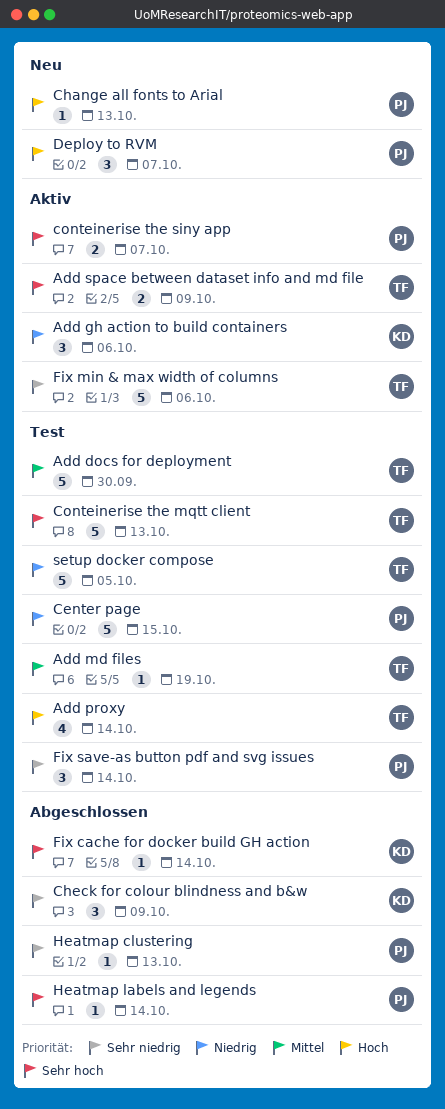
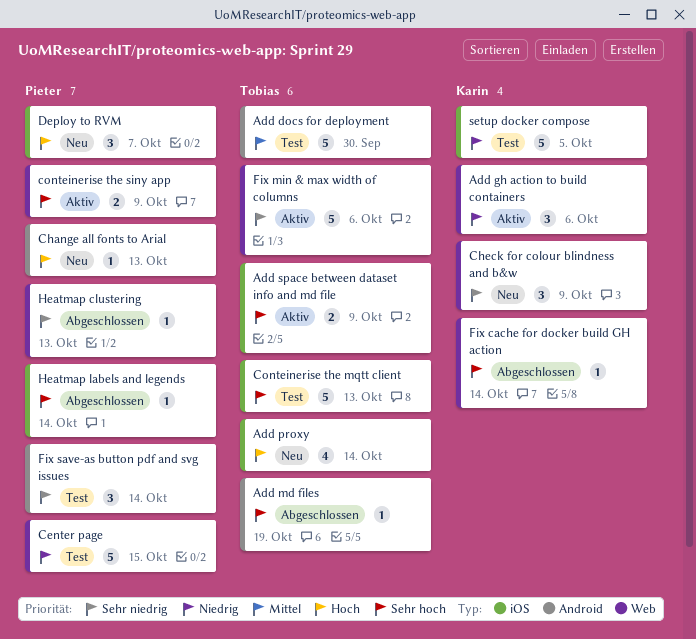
Add md files, status: Test -> Abgeschlossen
Add md files, priority: Mittel -> Sehr hoch
Add proxy, status: Test -> Neu
Check for colour blindness and b&w, status: Abgeschlossen -> Neu
conteinerise the siny app, due: Oct 7 -> Oct 9
setup docker compose, owner: Tobias -> Karin

